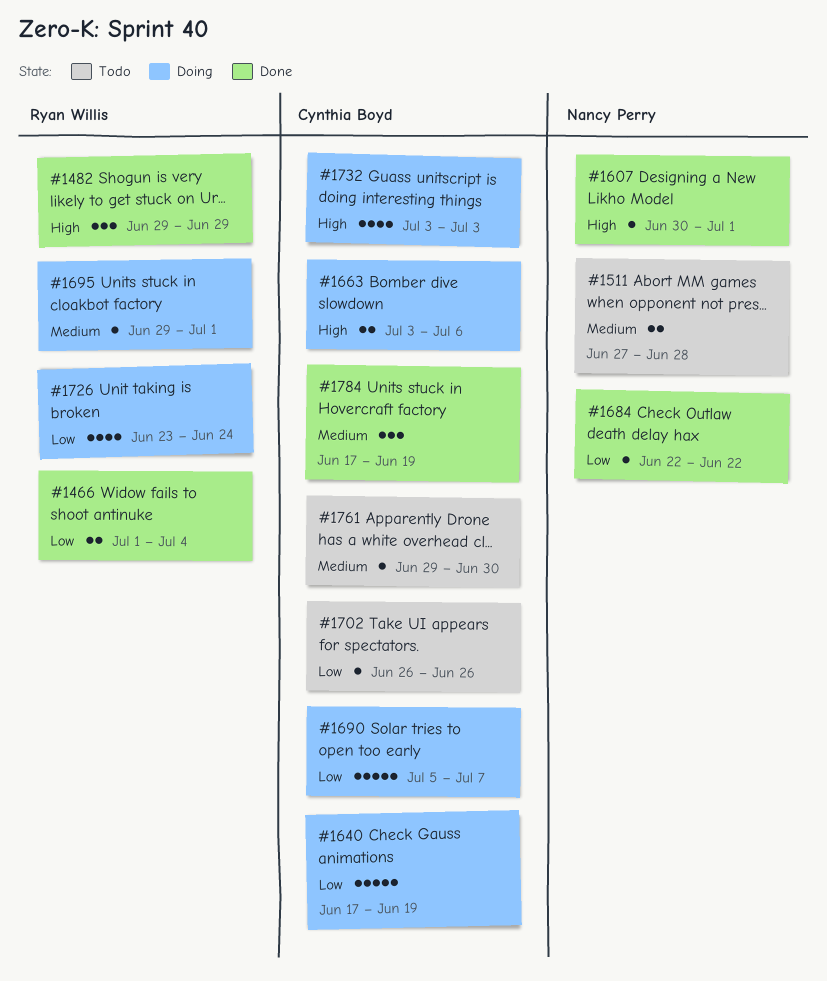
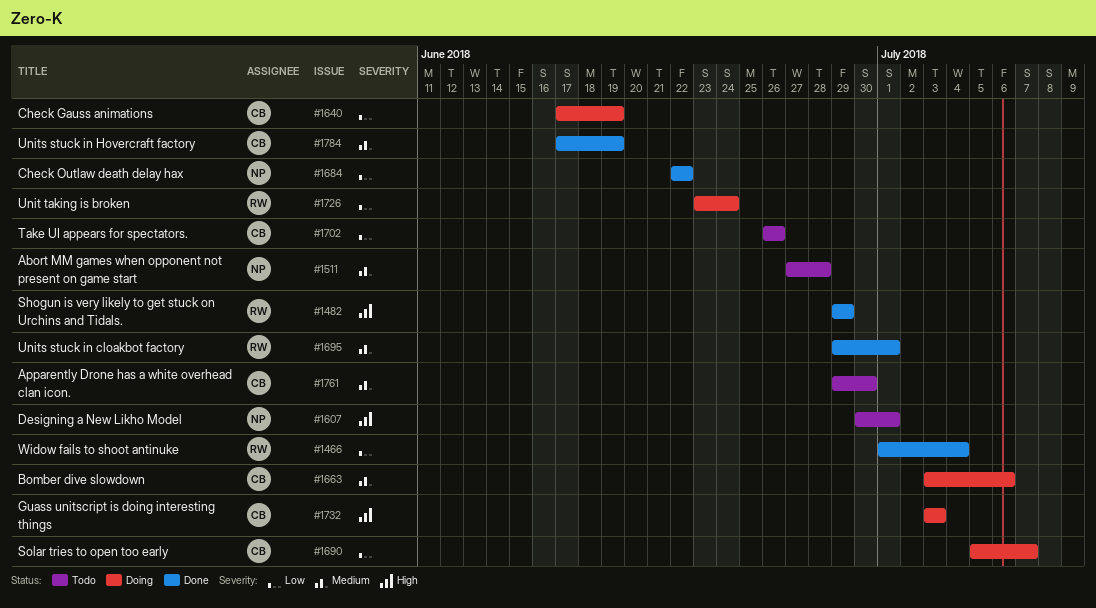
#1607, status: Done -> Todo
#1663, priority: High -> Medium
#1695, status: Doing -> Done

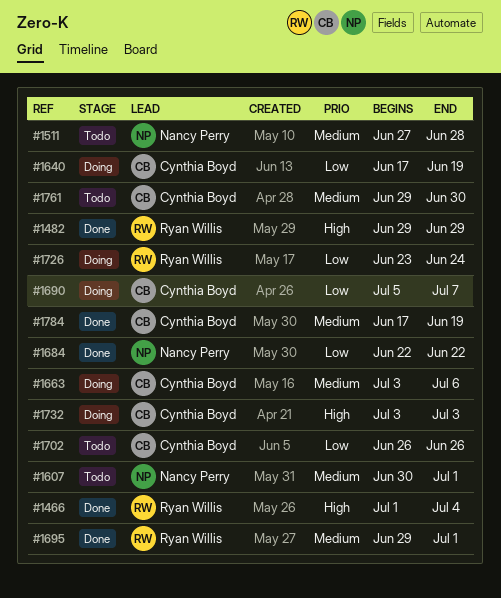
#1466, priority: Low -> High
#1607, priority: High -> Medium

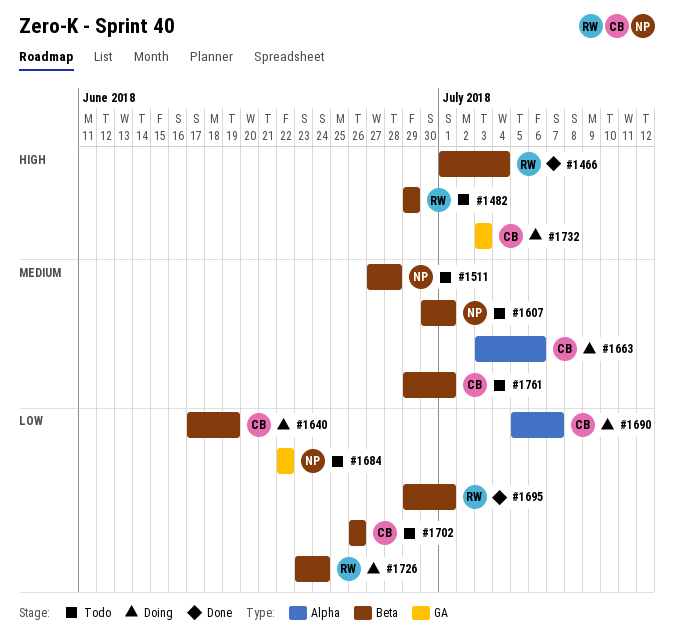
#1482, status: Done -> Todo
#1684, status: Done -> Todo
#1695, priority: Medium -> Low
#1761, due: Jun 30 -> Jul 1
#1784: present -> none

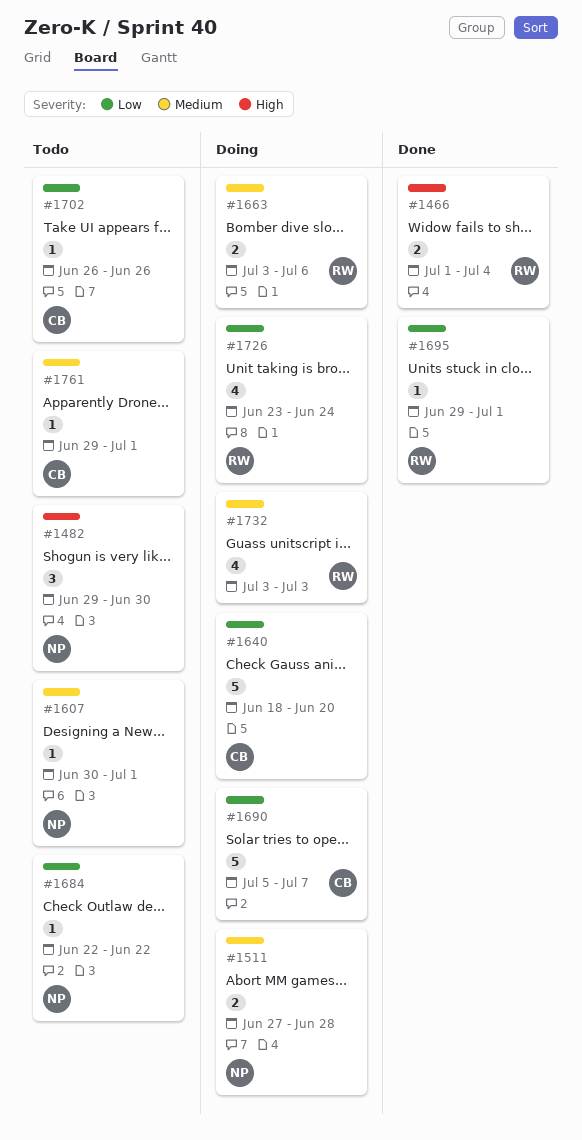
#1482, owner: RW -> NP
#1482, due: Jun 29 -> Jun 30
#1511, status: Todo -> Doing
#1640, start: Jun 17 -> Jun 18
#1640, due: Jun 19 -> Jun 20
#1663, owner: CB -> RW
#1732, owner: CB -> RW
#1732, priority: High -> Medium

